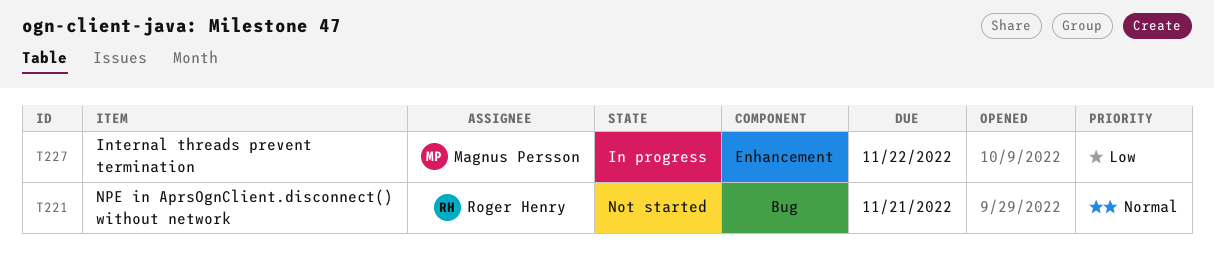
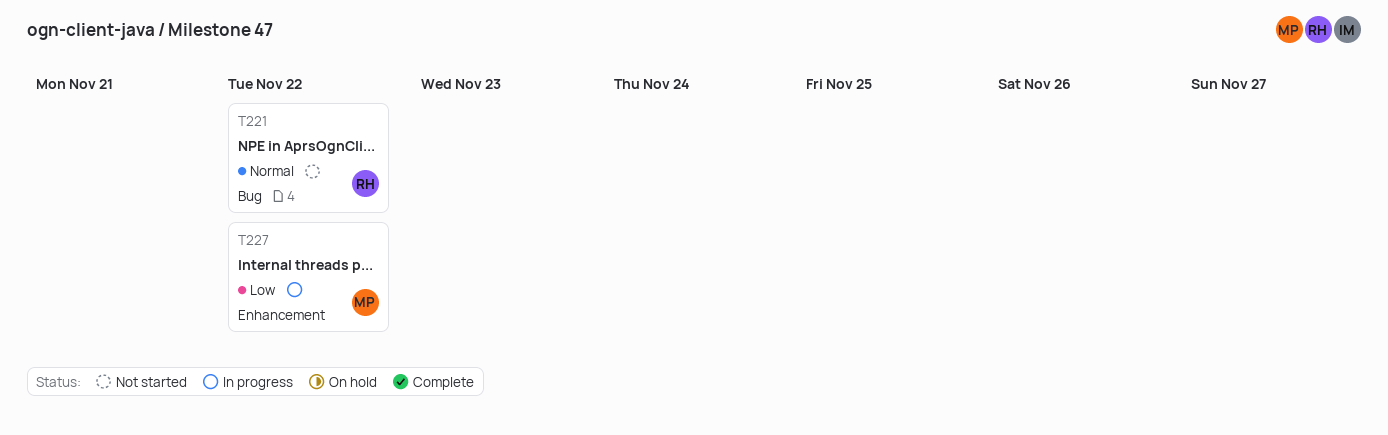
T221, due: Nov 21 -> Nov 22

